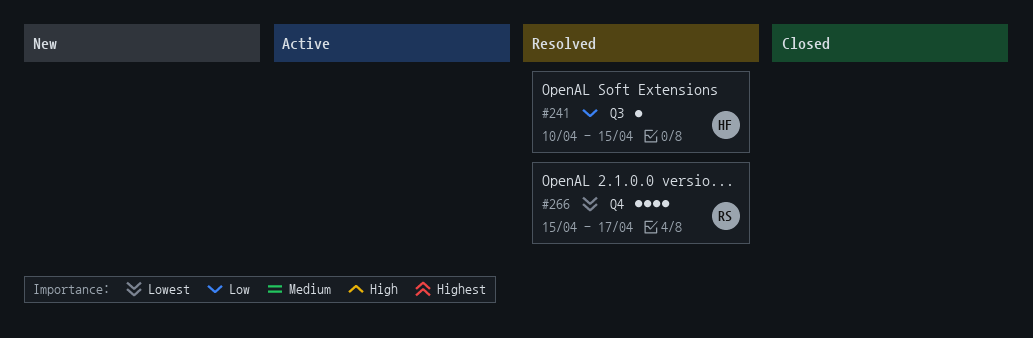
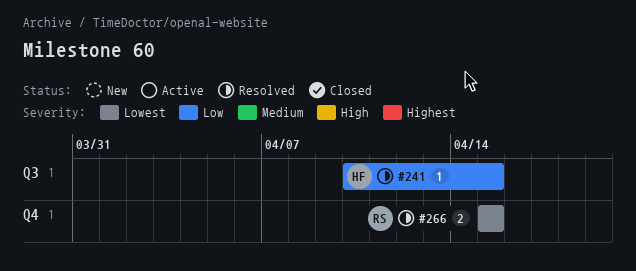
#266, estimate: 4 -> 2
#266, due: Apr 17 -> Apr 15

